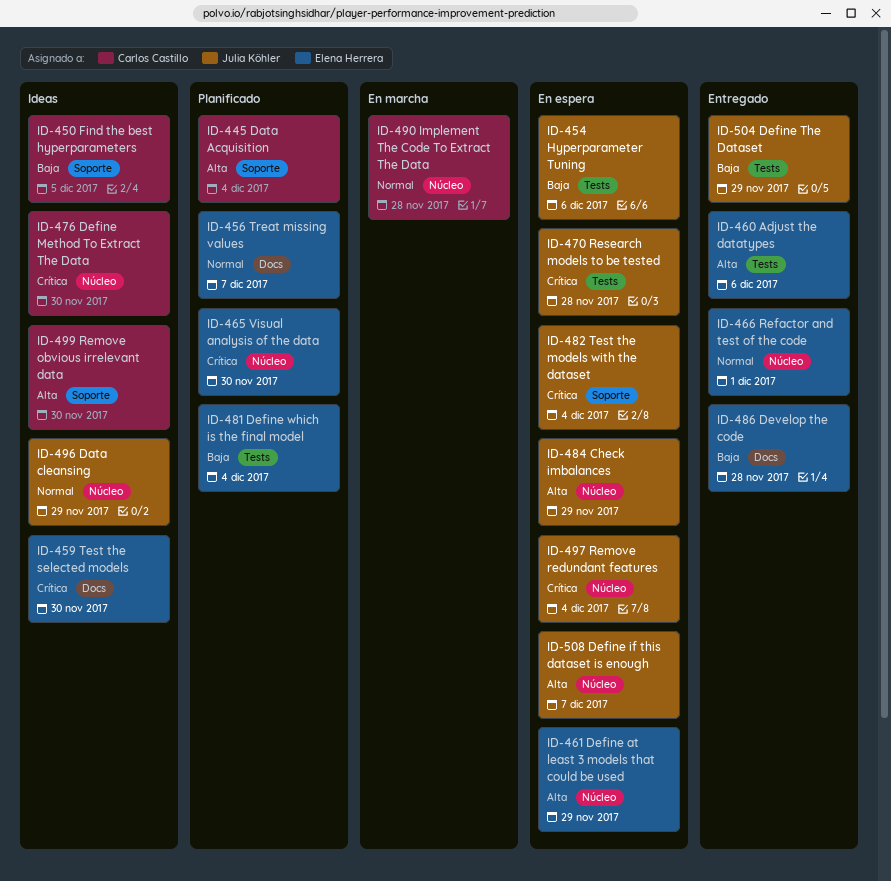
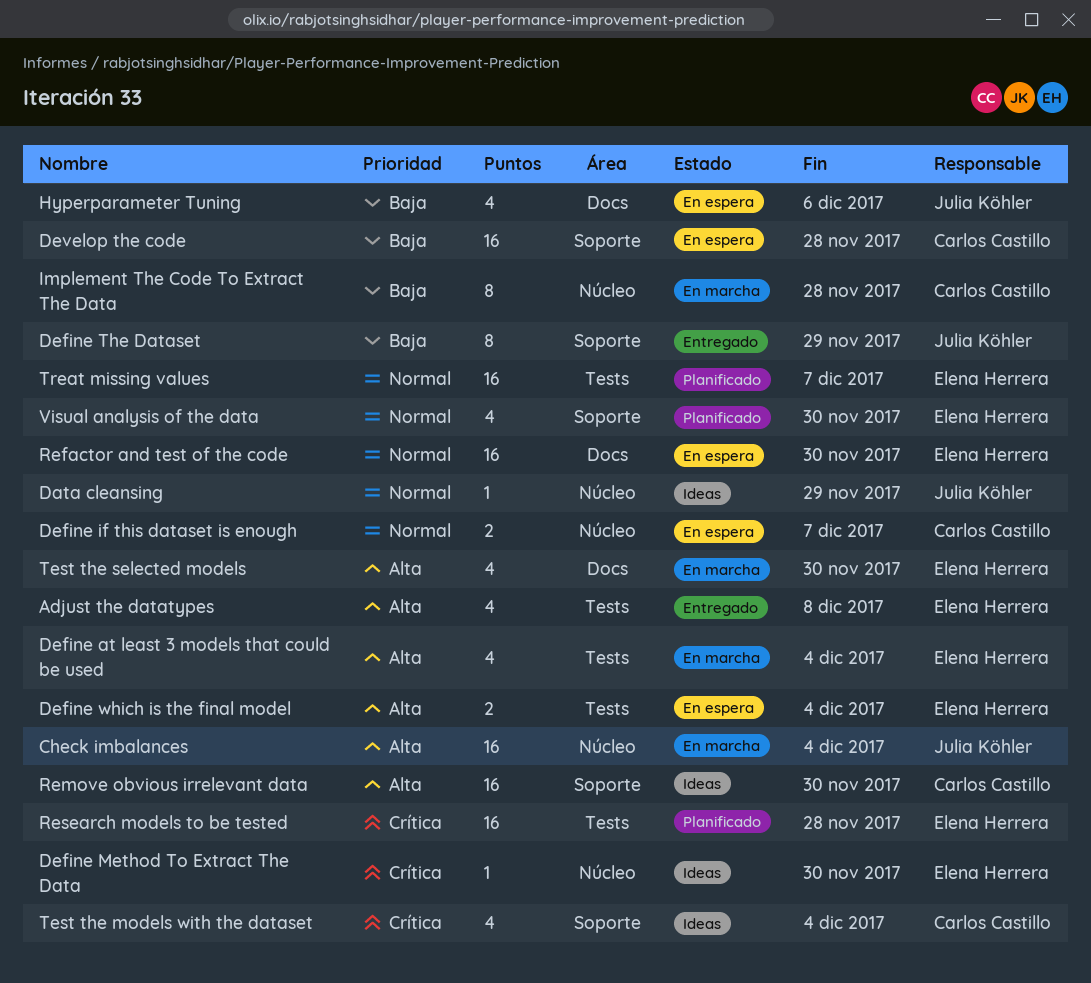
Adjust the datatypes, due: Dec 6 -> Dec 8
Check imbalances, status: En espera -> En marcha
Check imbalances, due: Nov 29 -> Dec 4
Data Acquisition: present -> none
Define at least 3 models that could be used, status: En espera -> En marcha
Define at least 3 models that could be used, label: Núcleo -> Tests
Define at least 3 models that could be used, due: Nov 29 -> Dec 4
Define if this dataset is enough, owner: Julia Köhler -> Carlos Castillo
Define if this dataset is enough, priority: Alta -> Normal
Define Method To Extract The Data, owner: Carlos Castillo -> Elena Herrera
Define The Dataset, label: Tests -> Soporte
Define which is the final model, status: Planificado -> En espera
Define which is the final model, priority: Baja -> Alta
Develop the code, status: Entregado -> En espera
Develop the code, owner: Elena Herrera -> Carlos Castillo
Develop the code, label: Docs -> Soporte
Find the best hyperparameters: present -> none
Hyperparameter Tuning, label: Tests -> Docs
Implement The Code To Extract The Data, priority: Normal -> Baja
Refactor and test of the code, status: Entregado -> En espera
Refactor and test of the code, label: Núcleo -> Docs
Refactor and test of the code, due: Dec 1 -> Nov 30
Remove redundant features: present -> none
Research models to be tested, status: En espera -> Planificado
Research models to be tested, owner: Julia Köhler -> Elena Herrera
Test the models with the dataset, status: En espera -> Ideas
Test the models with the dataset, owner: Julia Köhler -> Carlos Castillo
Test the selected models, status: Ideas -> En marcha
Test the selected models, priority: Crítica -> Alta
Treat missing values, label: Docs -> Tests
Visual analysis of the data, priority: Crítica -> Normal
Visual analysis of the data, label: Núcleo -> Soporte

